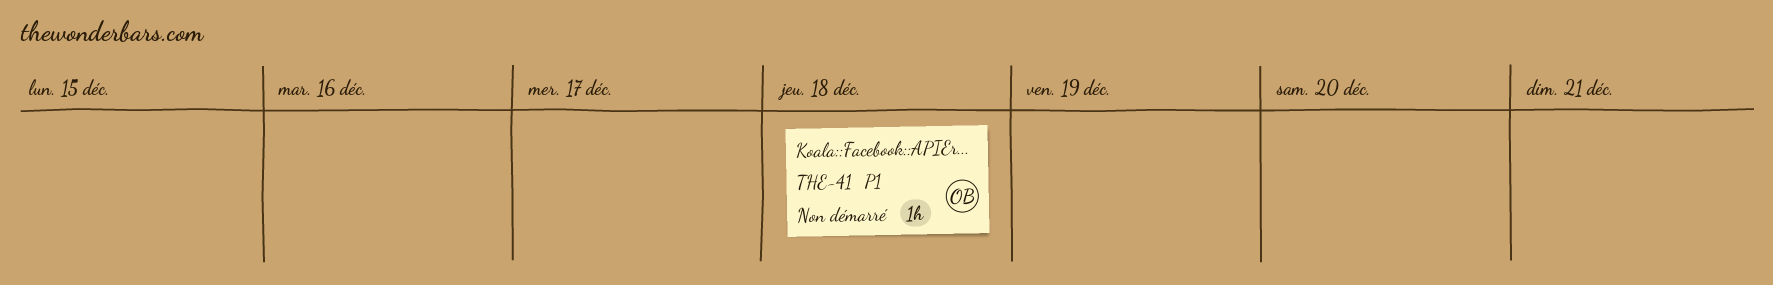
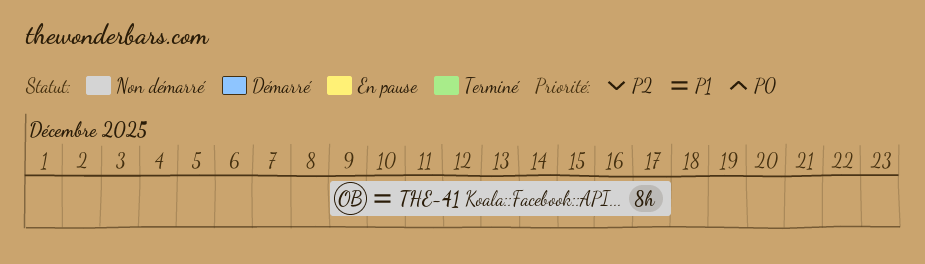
THE-41, estimate: 1h -> 8h
THE-41, due: Dec 18 -> Dec 17

